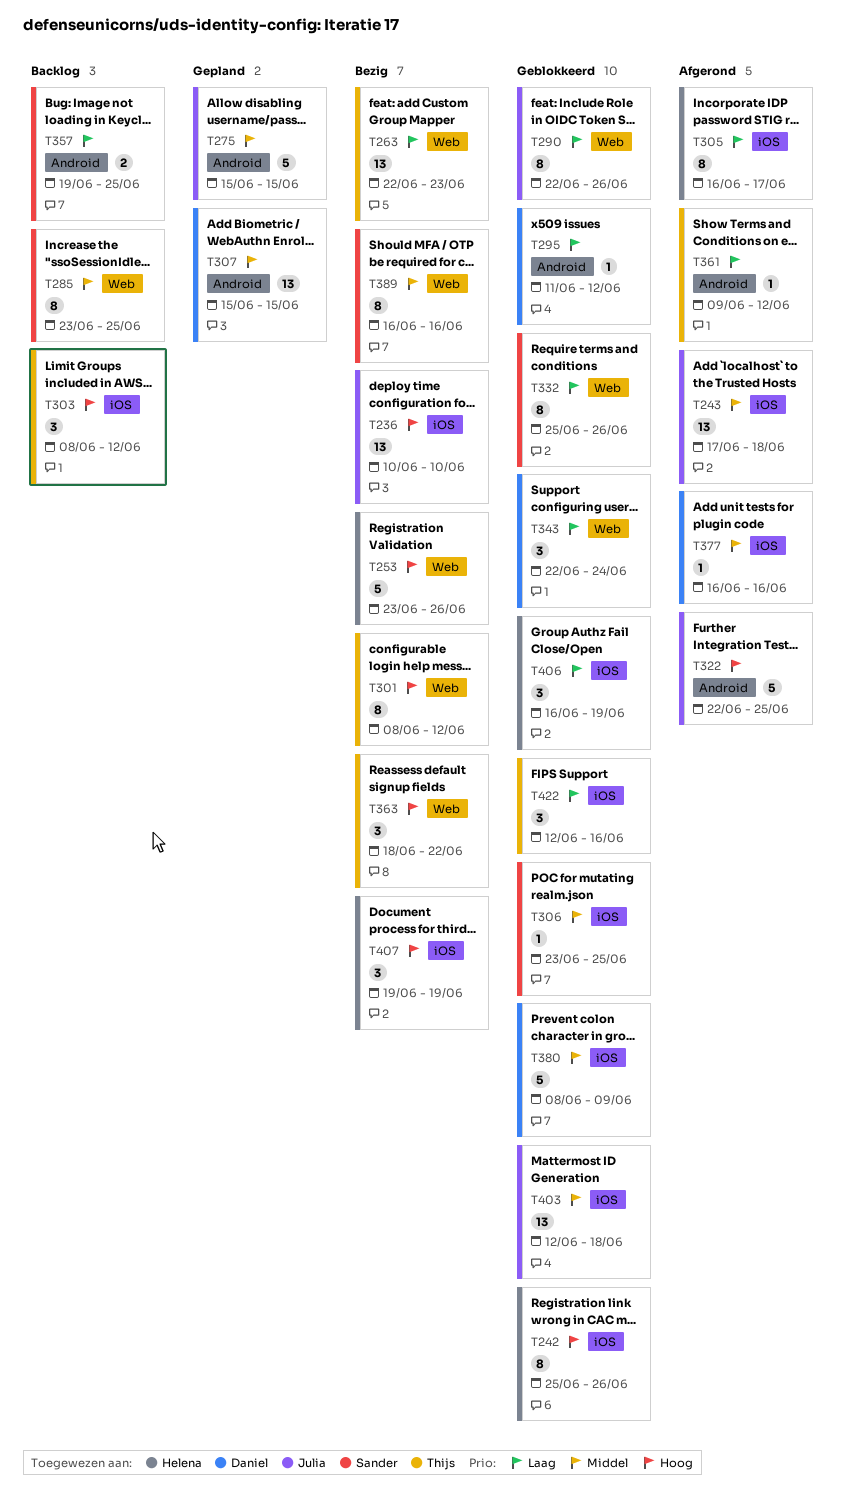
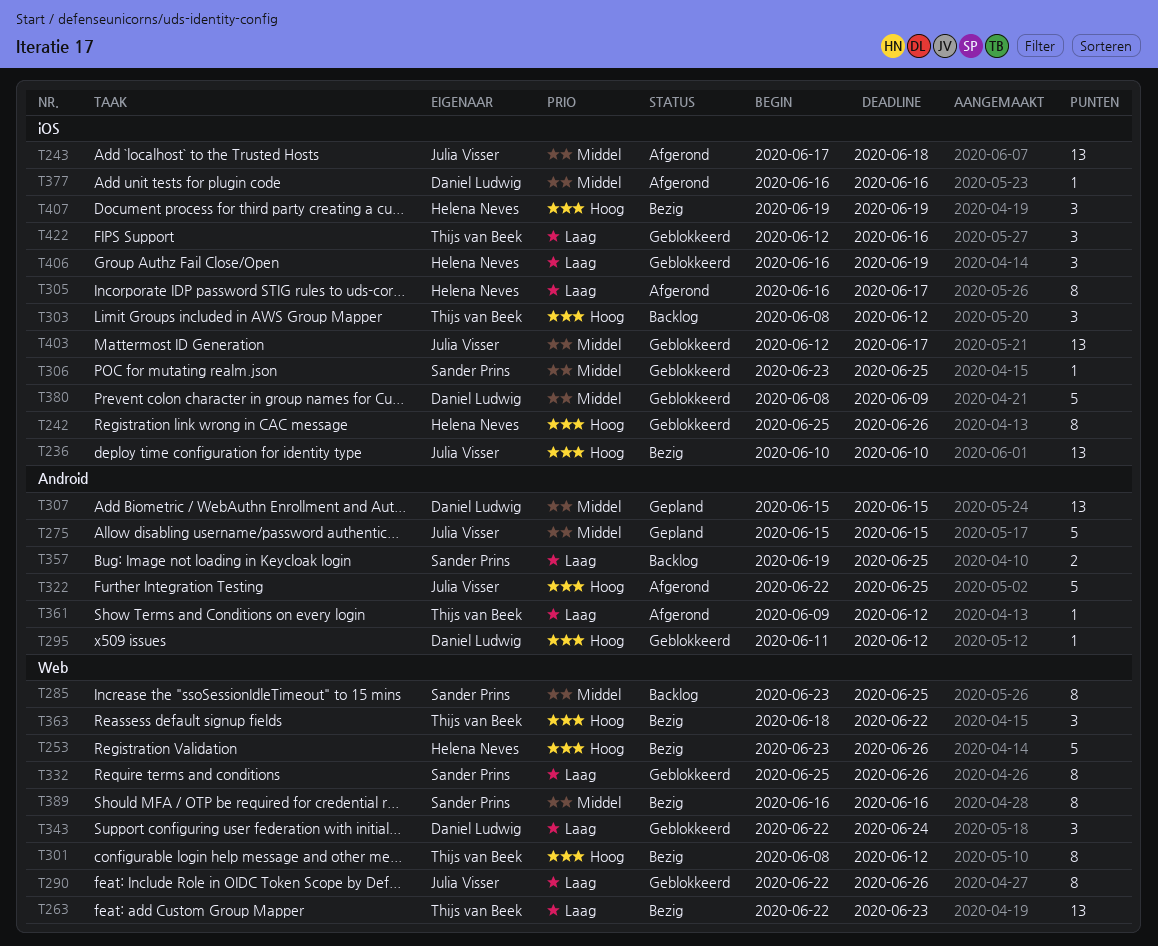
T295, priority: Laag -> Hoog
T403, due: Jun 18 -> Jun 17

